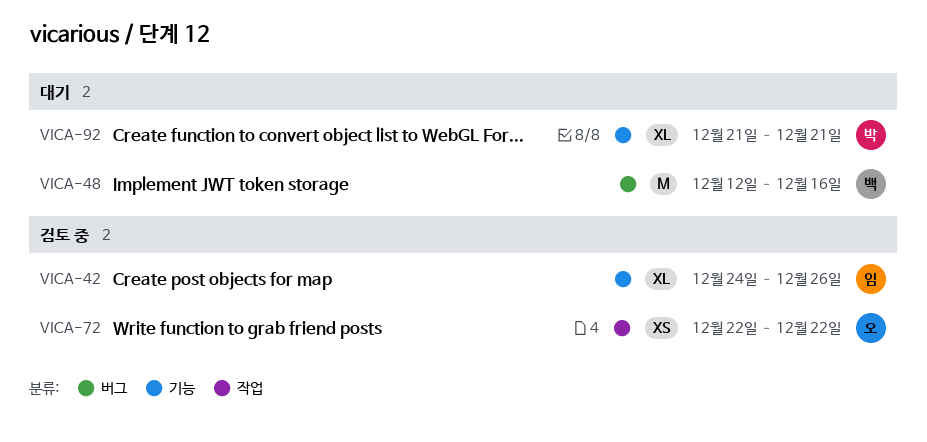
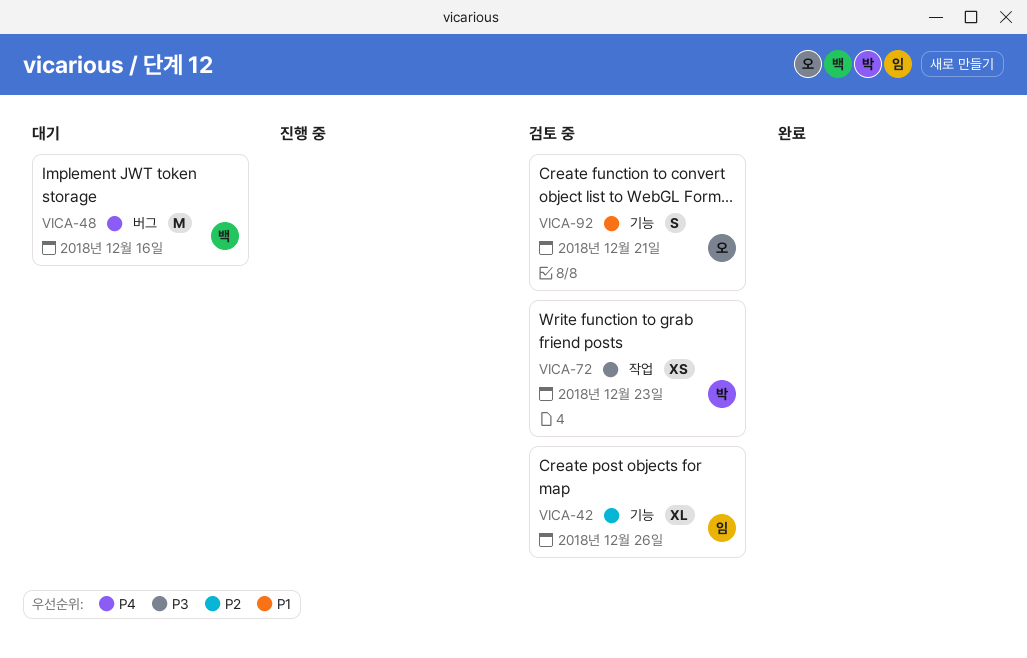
VICA-72, owner: 오 -> 박
VICA-72, due: Dec 22 -> Dec 23
VICA-92, status: 대기 -> 검토 중
VICA-92, owner: 박 -> 오
VICA-92, estimate: XL -> S

